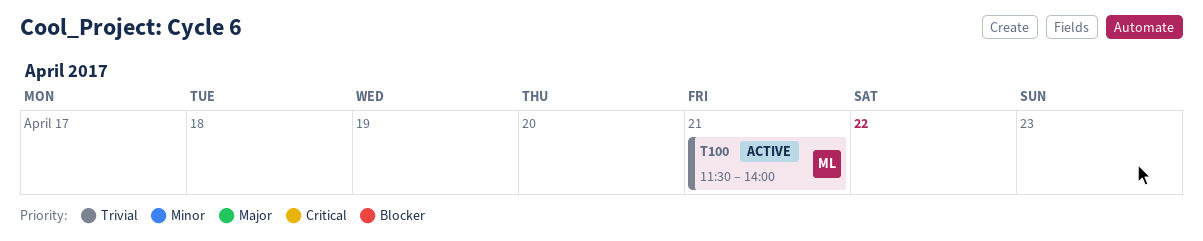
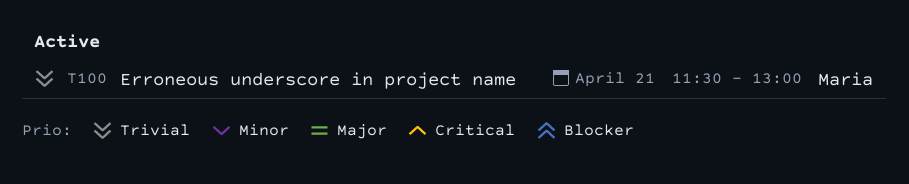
T100, ends: 14:00 -> 13:00

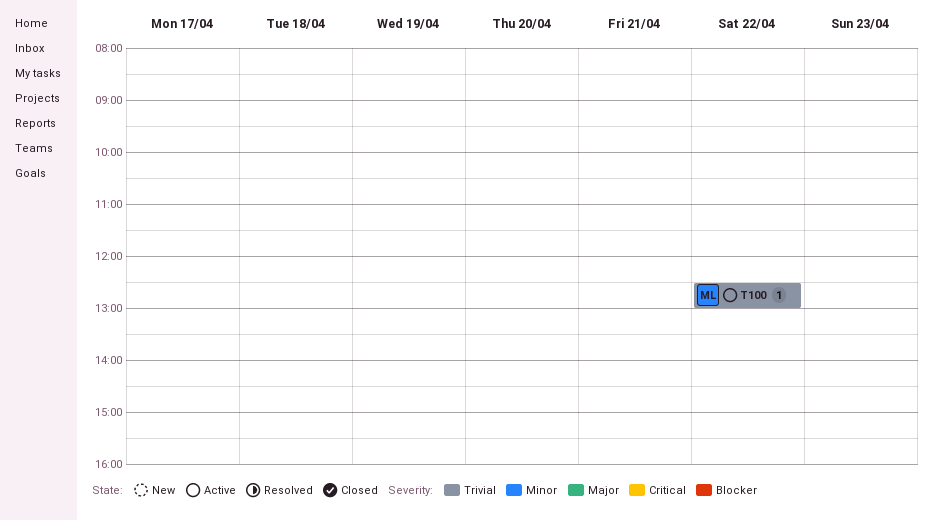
T100, day: Apr 21 -> Apr 22
T100, begins: 11:30 -> 12:30

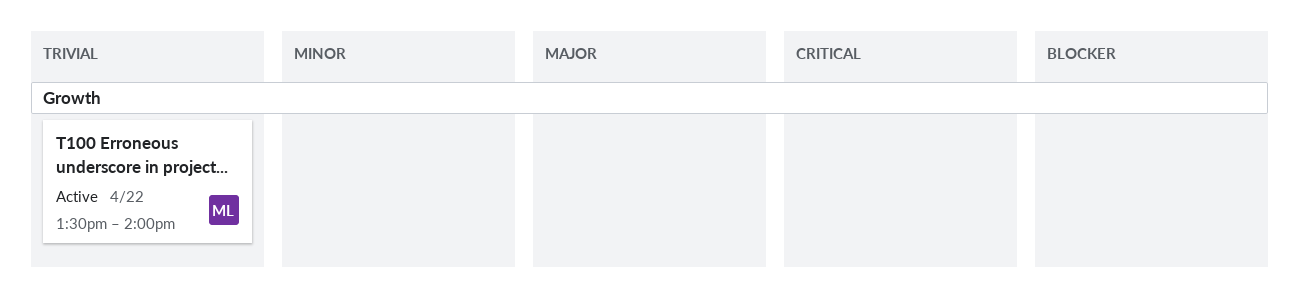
T100, begins: 12:30 -> 13:30
T100, ends: 13:00 -> 14:00

